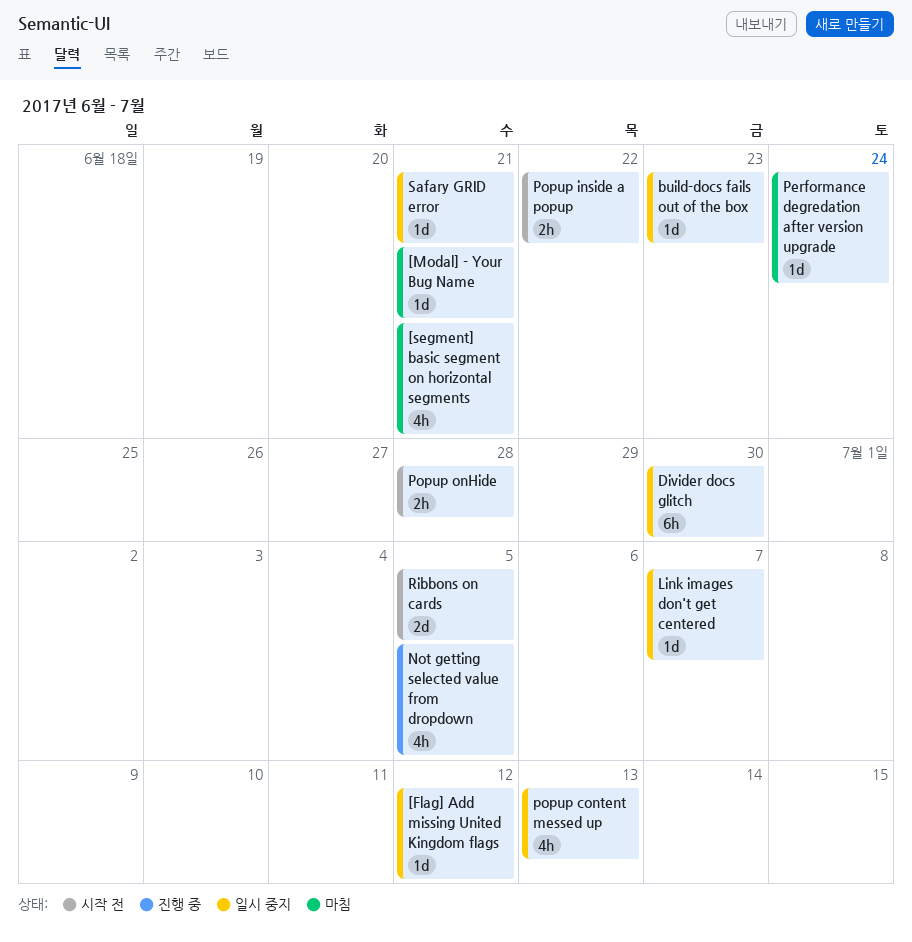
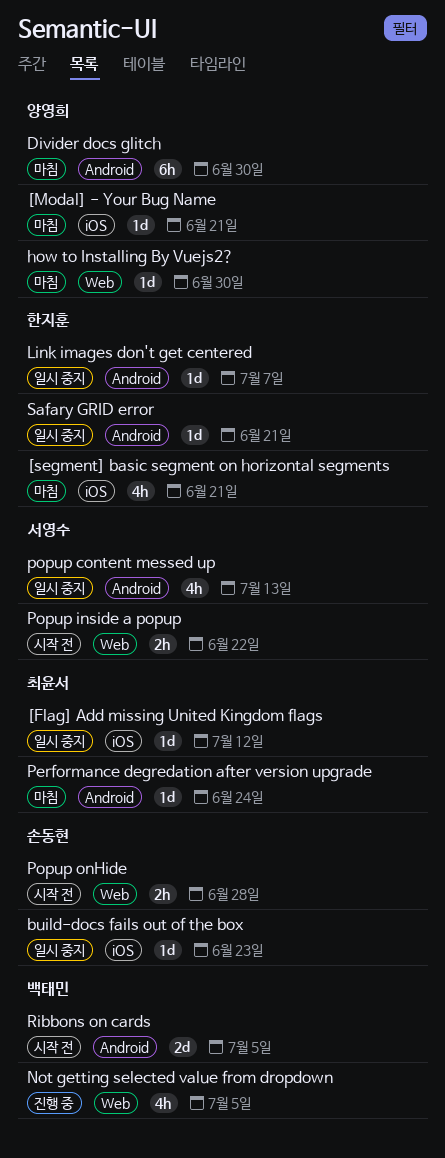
Divider docs glitch, status: 일시 중지 -> 마침
how to Installing By Vuejs2?: none -> present

